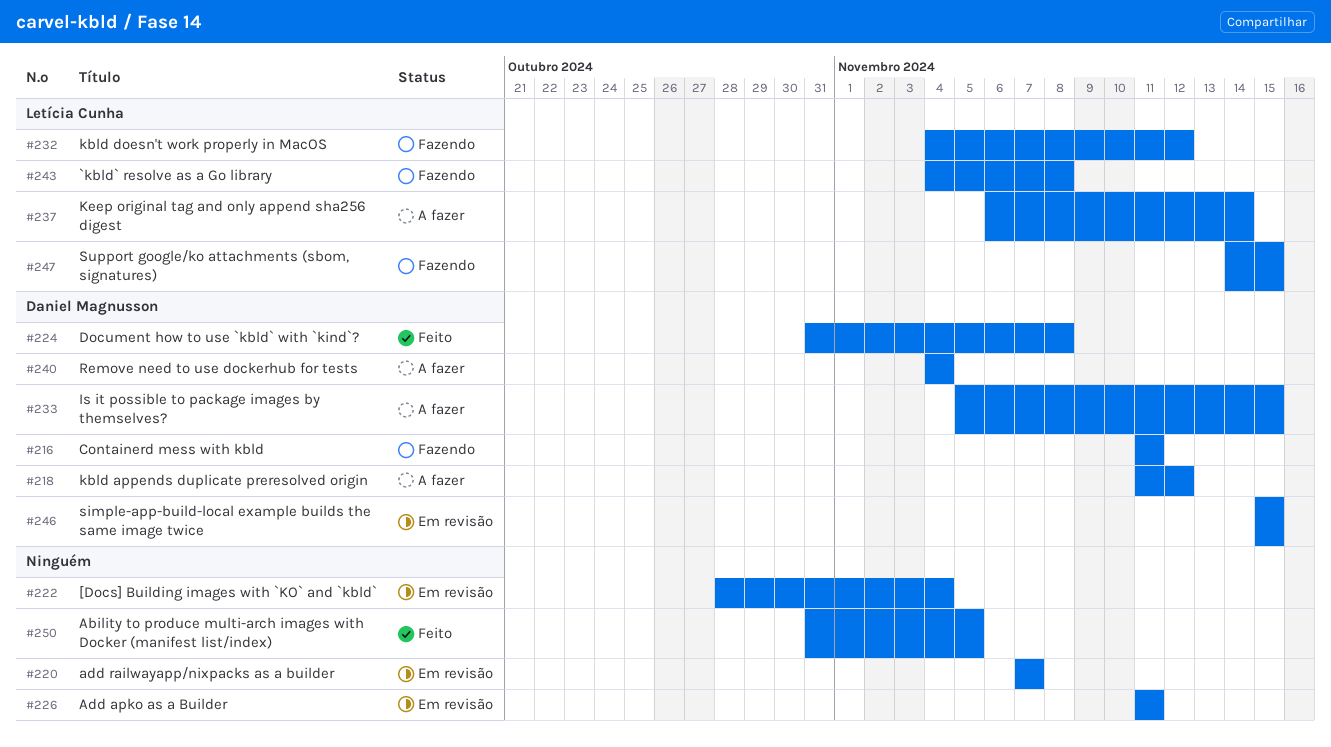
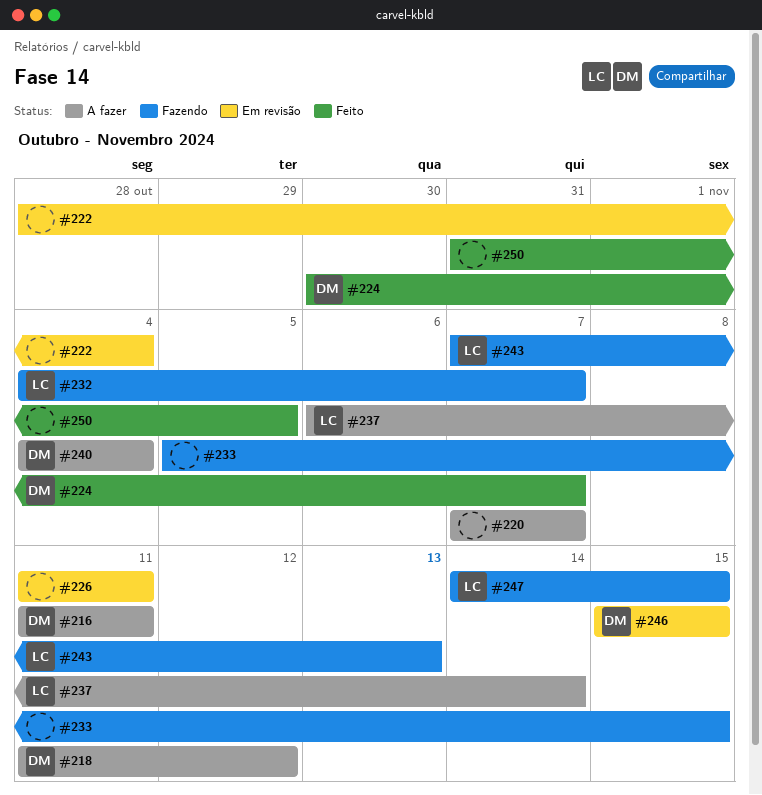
#216, status: Fazendo -> A fazer
#220, status: Em revisão -> A fazer
#224, start: Oct 31 -> Oct 30
#224, due: Nov 8 -> Nov 7
#232, due: Nov 12 -> Nov 7
#233, status: A fazer -> Fazendo
#233, owner: Daniel Magnusson -> none
#243, start: Nov 4 -> Nov 7
#243, due: Nov 8 -> Nov 13

